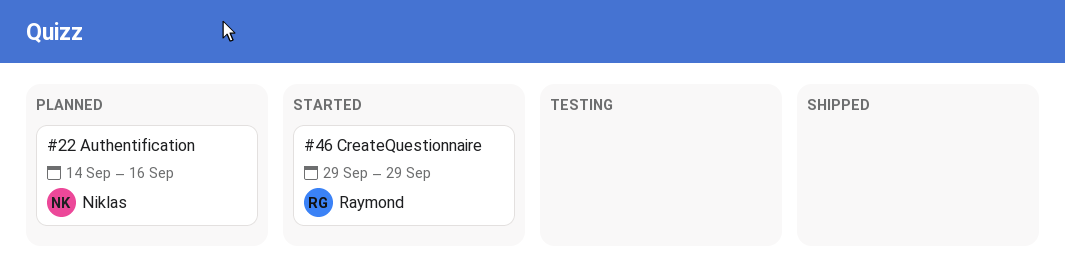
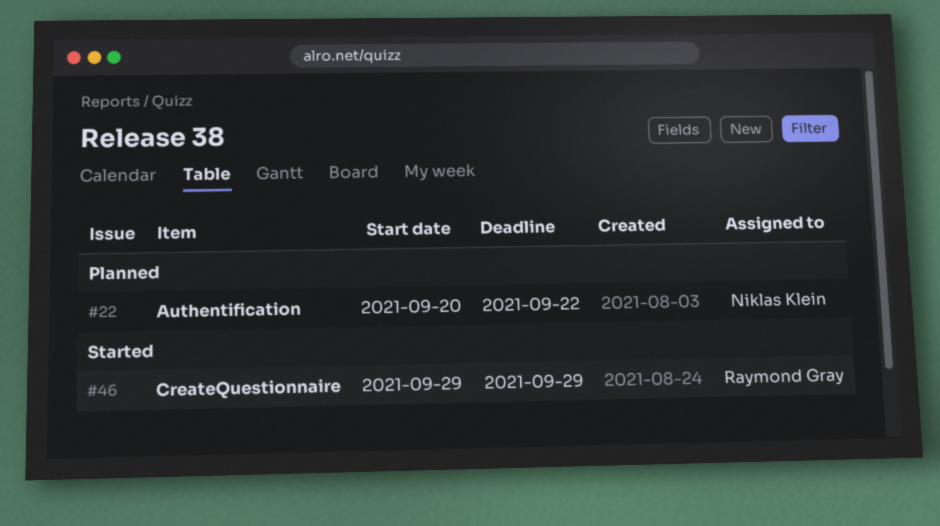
#22, start: Sep 14 -> Sep 20
#22, due: Sep 16 -> Sep 22

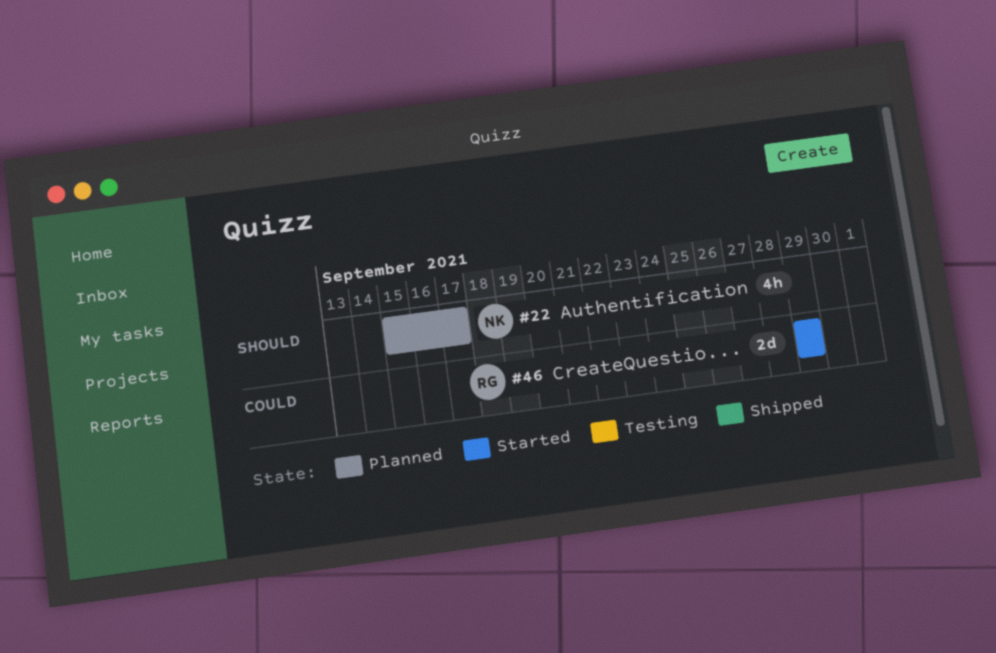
#22, start: Sep 20 -> Sep 15
#22, due: Sep 22 -> Sep 17

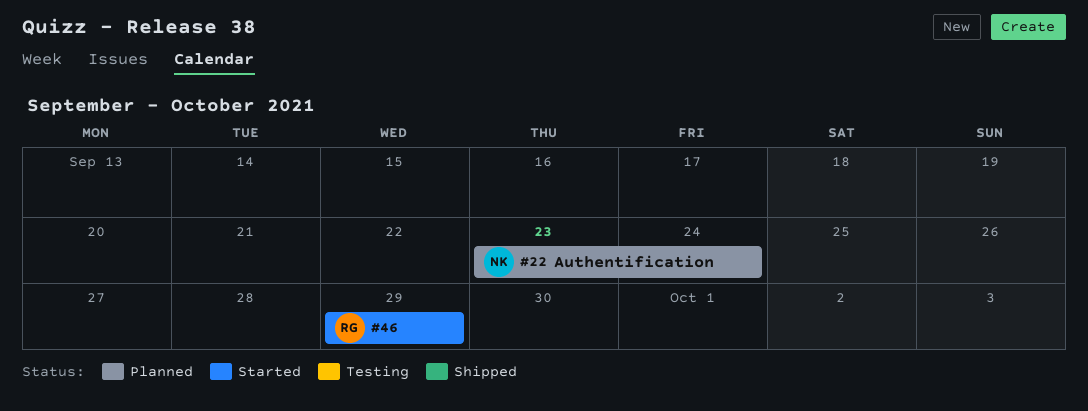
#22, start: Sep 15 -> Sep 23
#22, due: Sep 17 -> Sep 24

